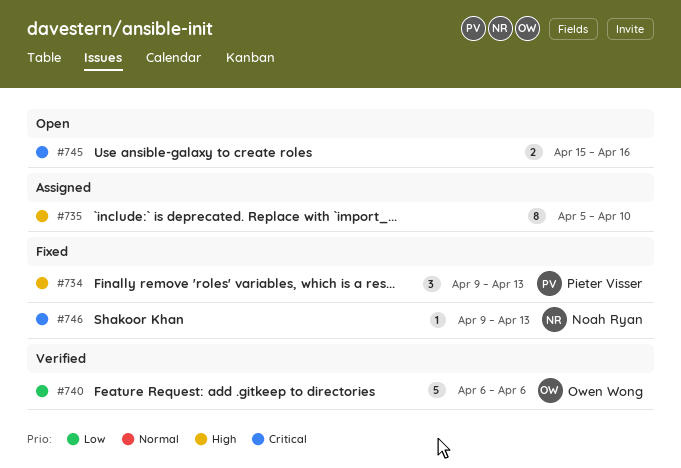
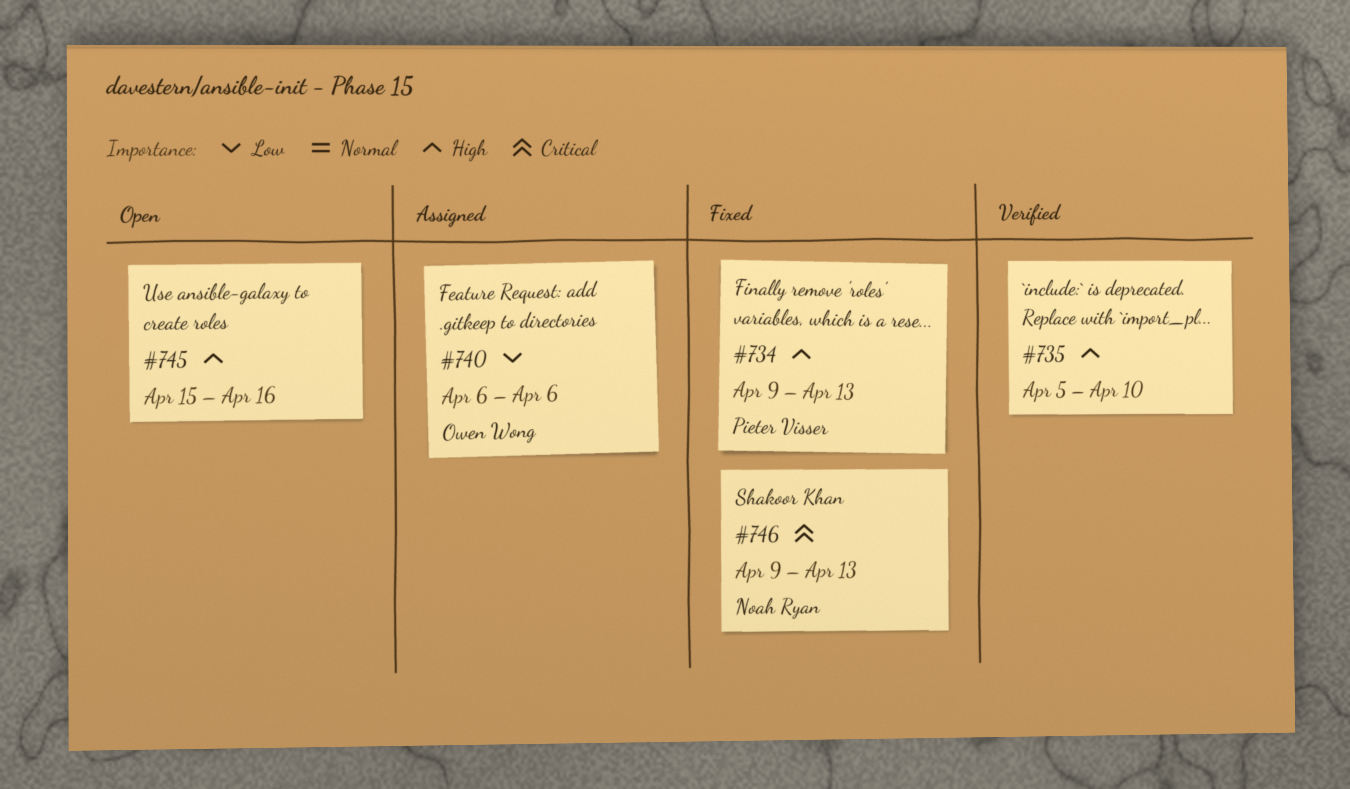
#735, status: Assigned -> Verified
#740, status: Verified -> Assigned
#745, priority: Critical -> High

